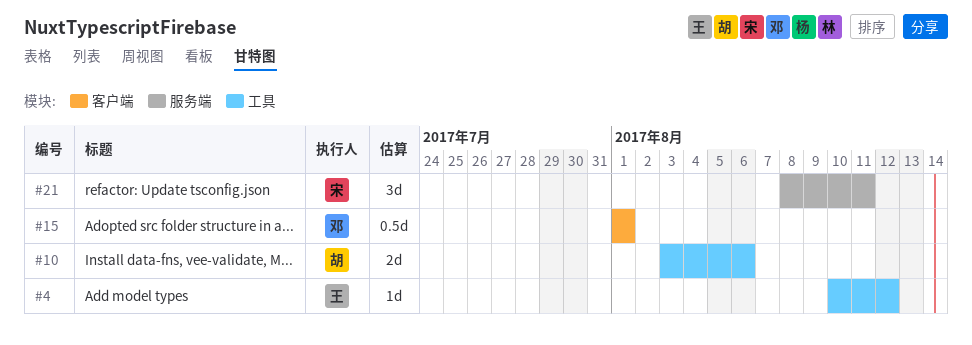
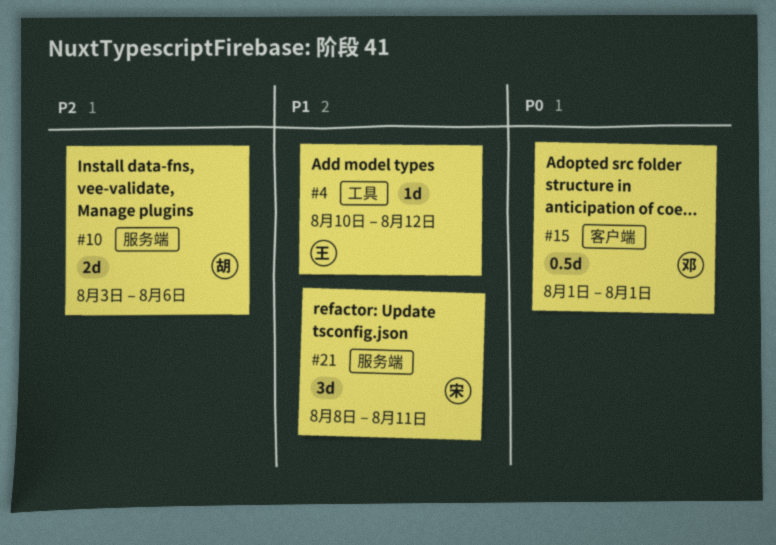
#10, label: 工具 -> 服务端

